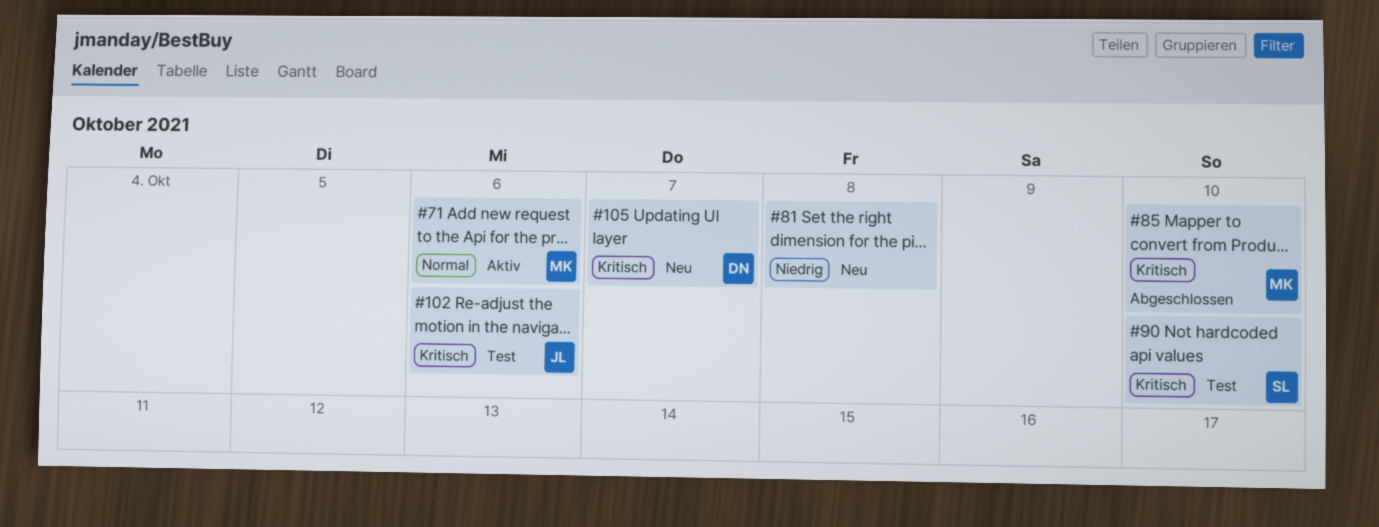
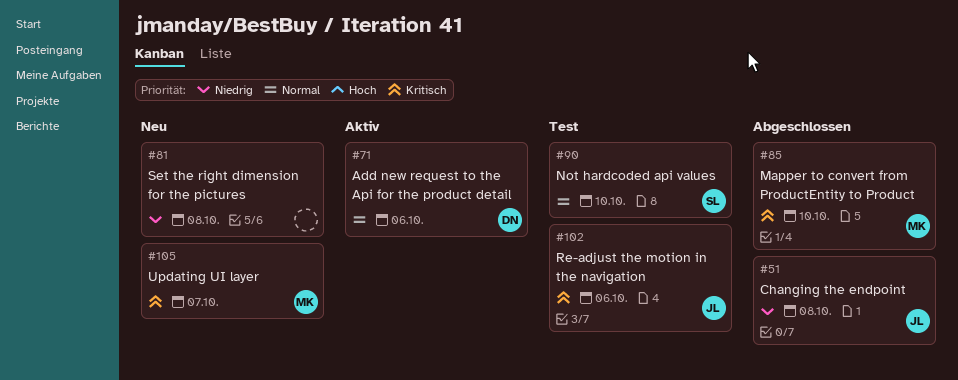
#51: none -> present
#71, owner: MK -> DN
#90, priority: Kritisch -> Normal
#105, owner: DN -> MK

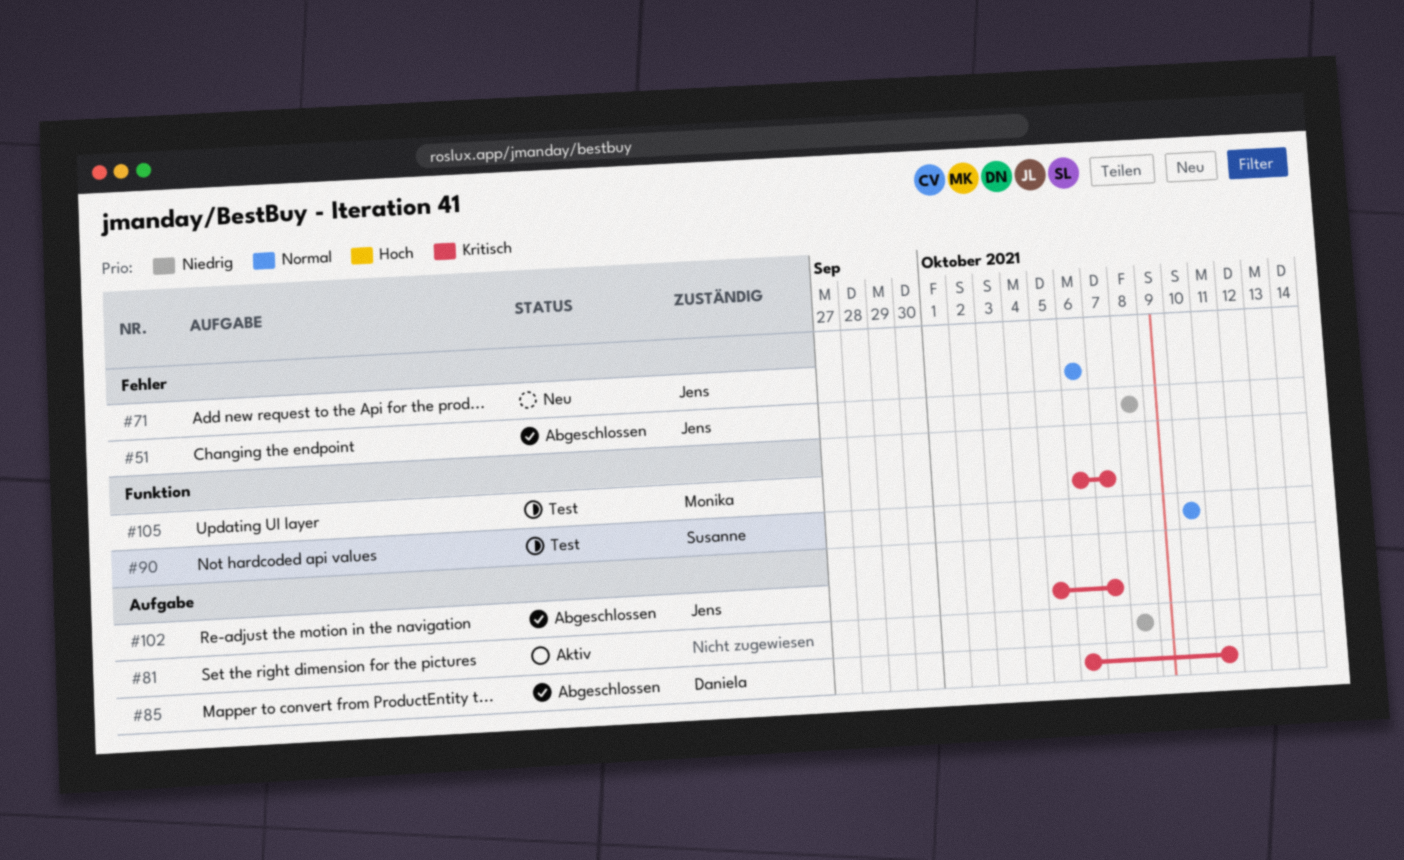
#71, status: Aktiv -> Neu
#71, owner: Daniela -> Jens
#81, status: Neu -> Aktiv
#85, owner: Monika -> Daniela
#85, due: Oct 10 -> Oct 11
#102, status: Test -> Abgeschlossen
#102, due: Oct 6 -> Oct 7
#105, status: Neu -> Test

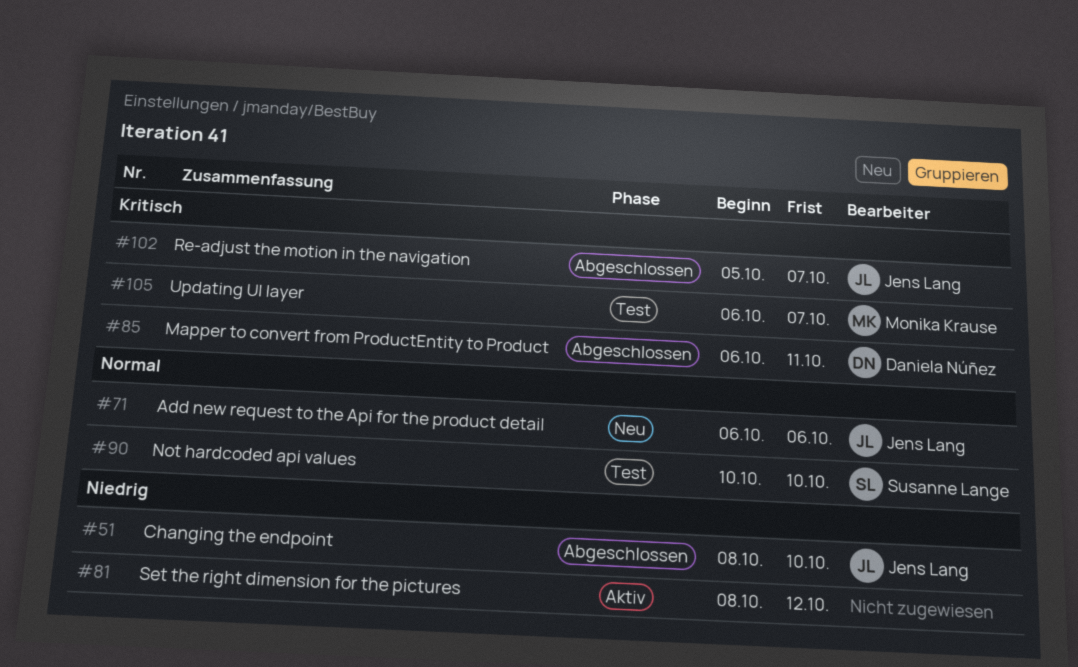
#51, due: Oct 8 -> Oct 10
#81, due: Oct 8 -> Oct 12

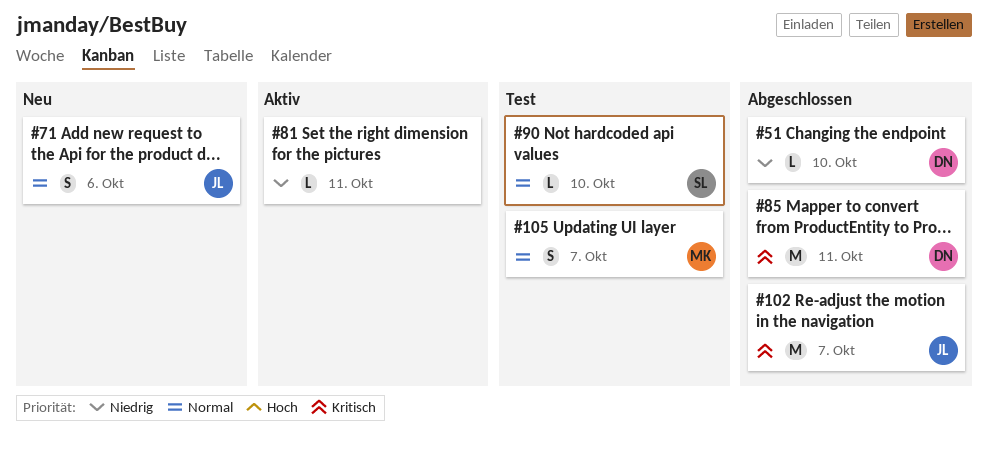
#51, owner: Jens Lang -> Daniela Núñez
#81, due: Oct 12 -> Oct 11
#105, priority: Kritisch -> Normal

